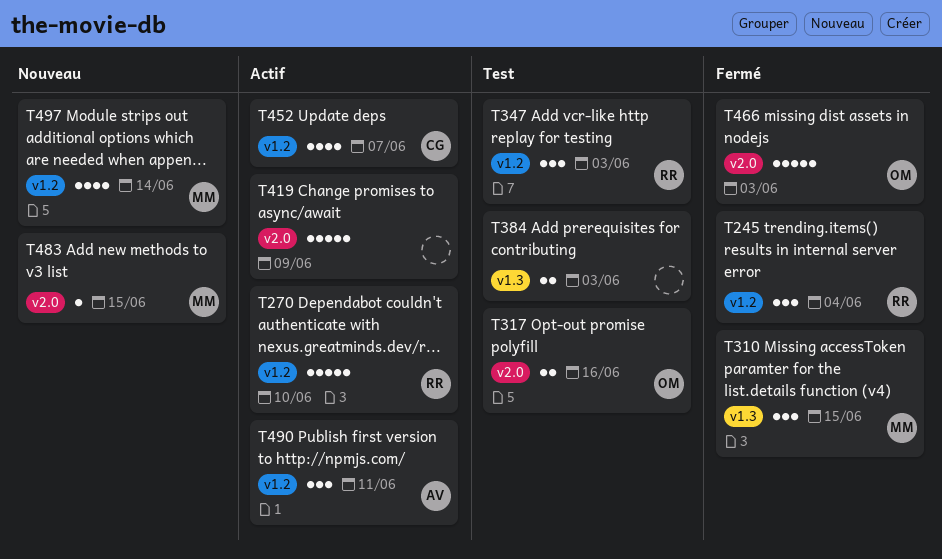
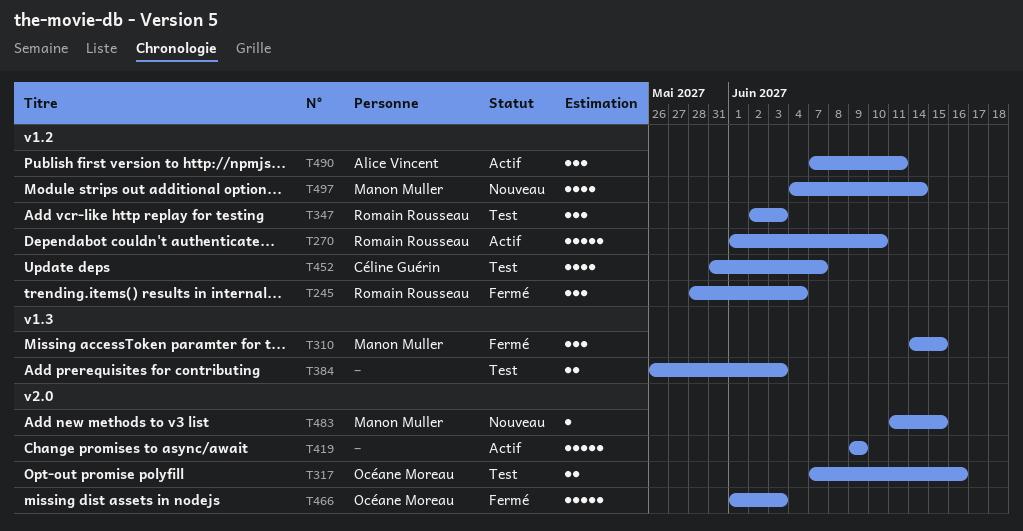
T452, status: Actif -> Test

